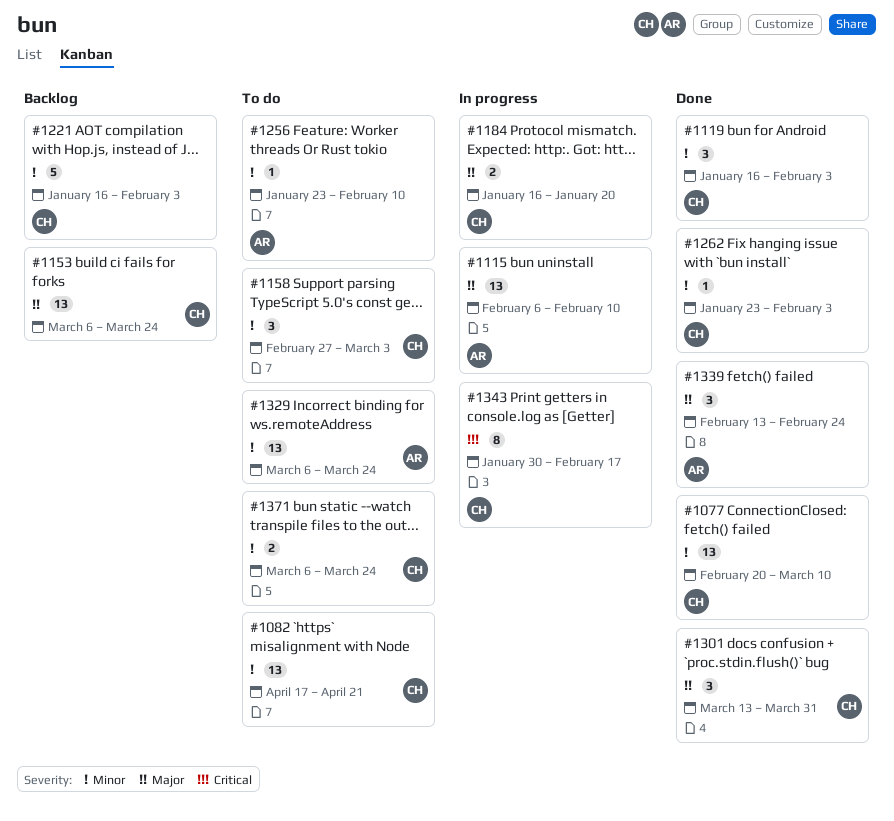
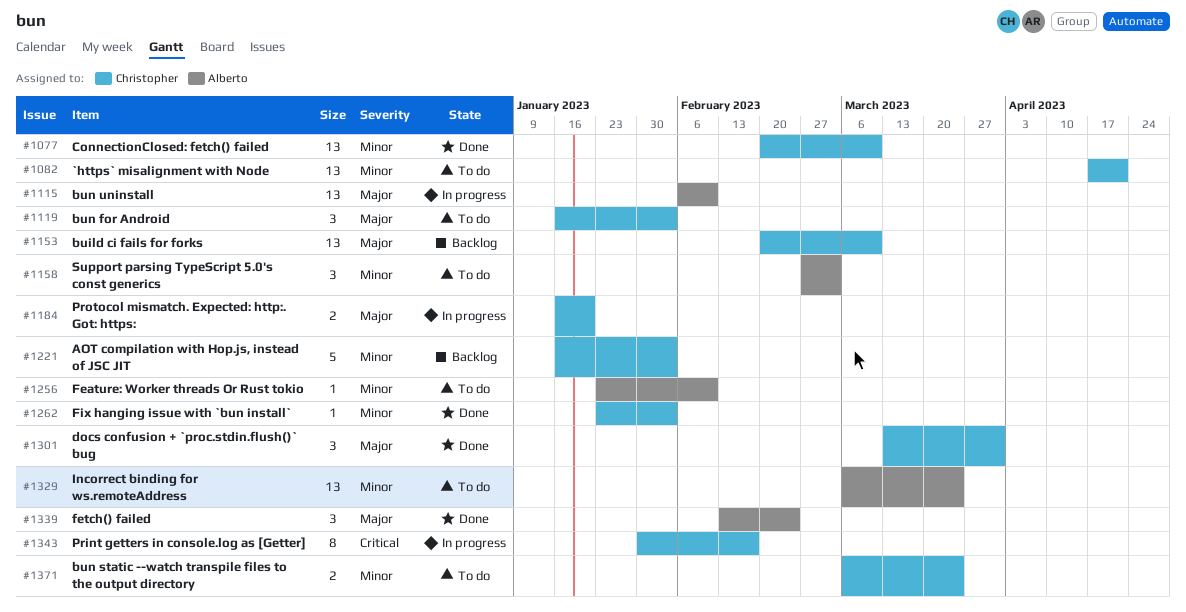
#1119, status: Done -> To do
#1119, priority: Minor -> Major
#1153, start: Mar 6 -> Feb 20
#1153, due: Mar 24 -> Mar 10
#1158, owner: Christopher -> Alberto

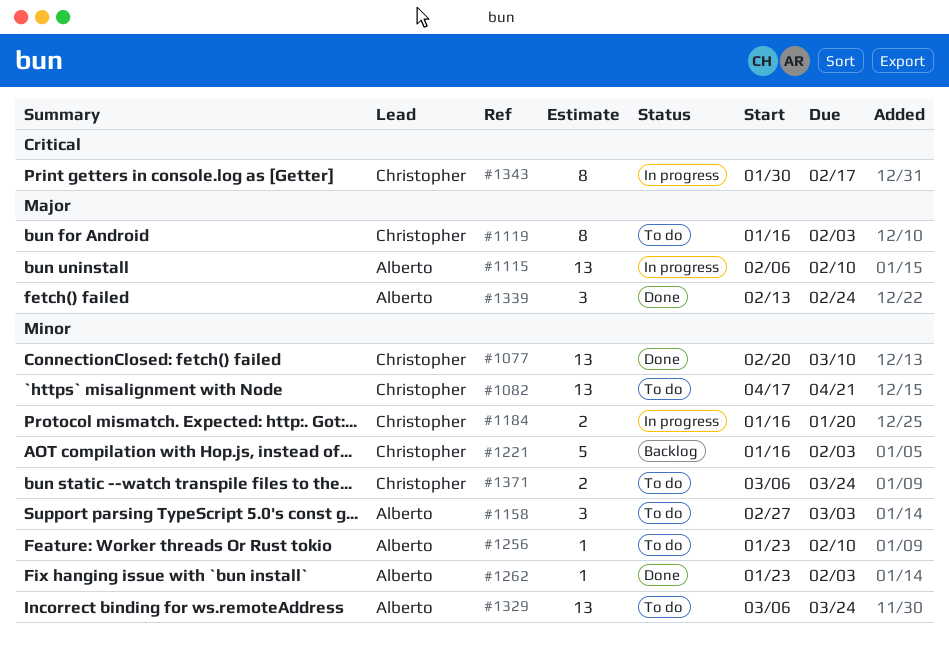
#1119, estimate: 3 -> 8
#1153: present -> none
#1184, priority: Major -> Minor
#1262, owner: Christopher -> Alberto
#1301: present -> none

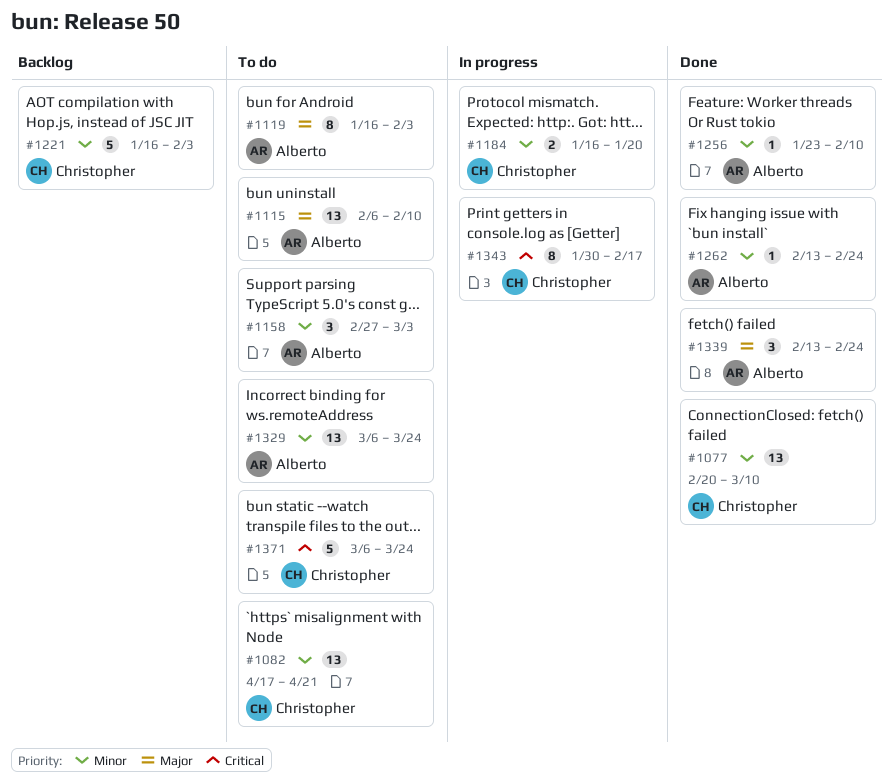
#1115, status: In progress -> To do
#1119, owner: Christopher -> Alberto
#1256, status: To do -> Done
#1262, start: Jan 23 -> Feb 13
#1262, due: Feb 3 -> Feb 24
#1371, priority: Minor -> Critical
#1371, estimate: 2 -> 5

